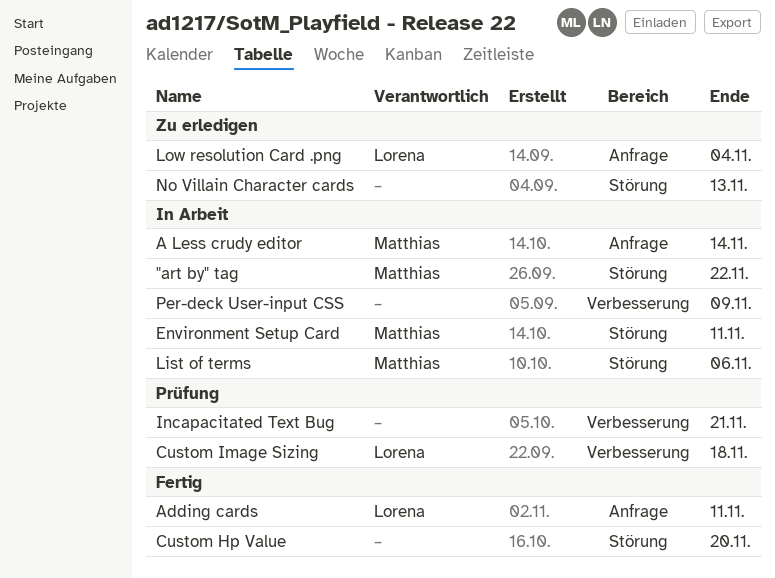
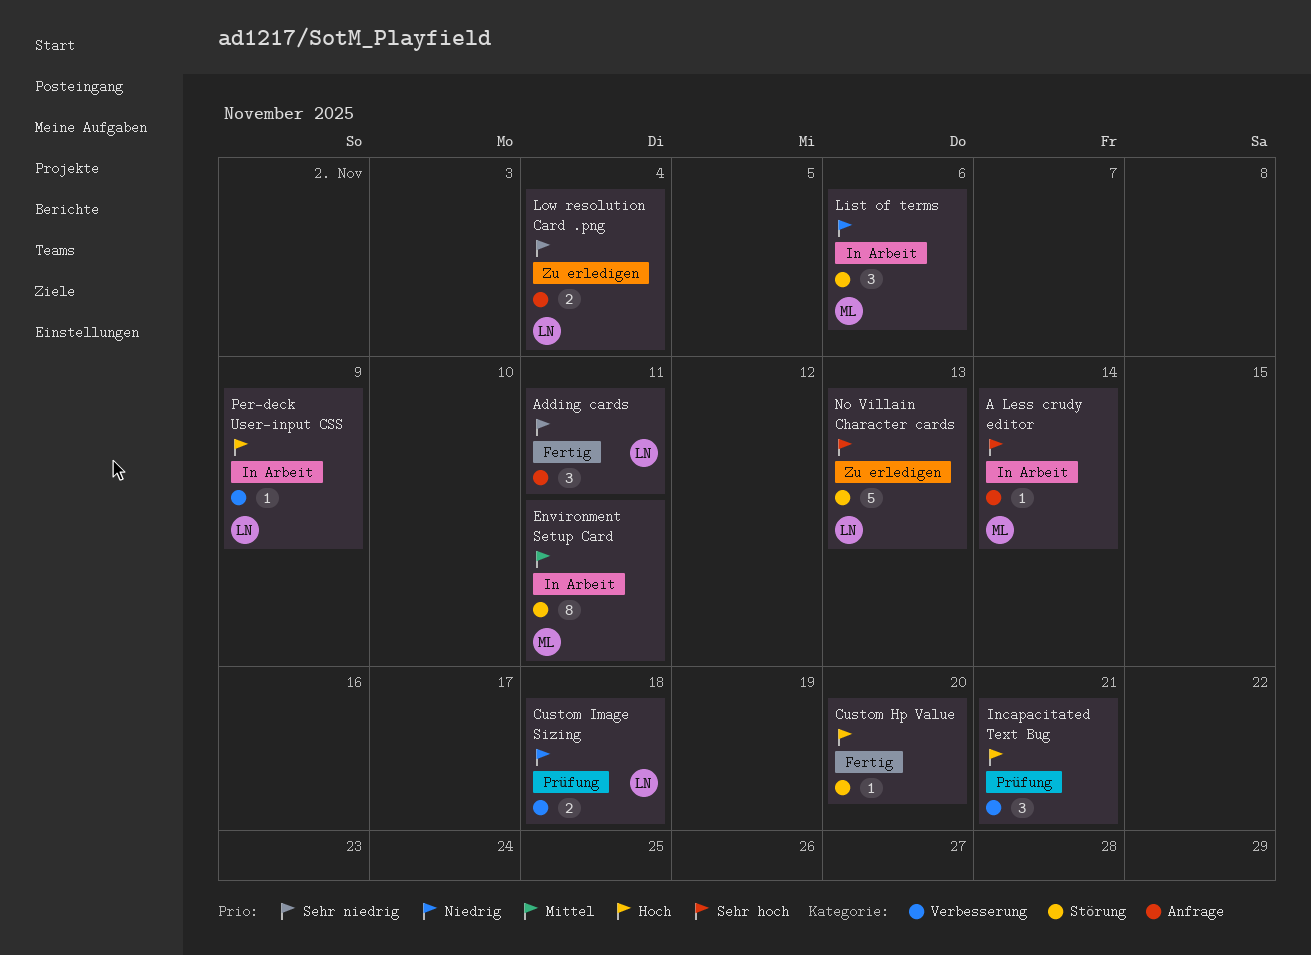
"art by" tag: present -> none
No Villain Character cards, owner: none -> Lorena
Per-deck User-input CSS, owner: none -> Lorena

